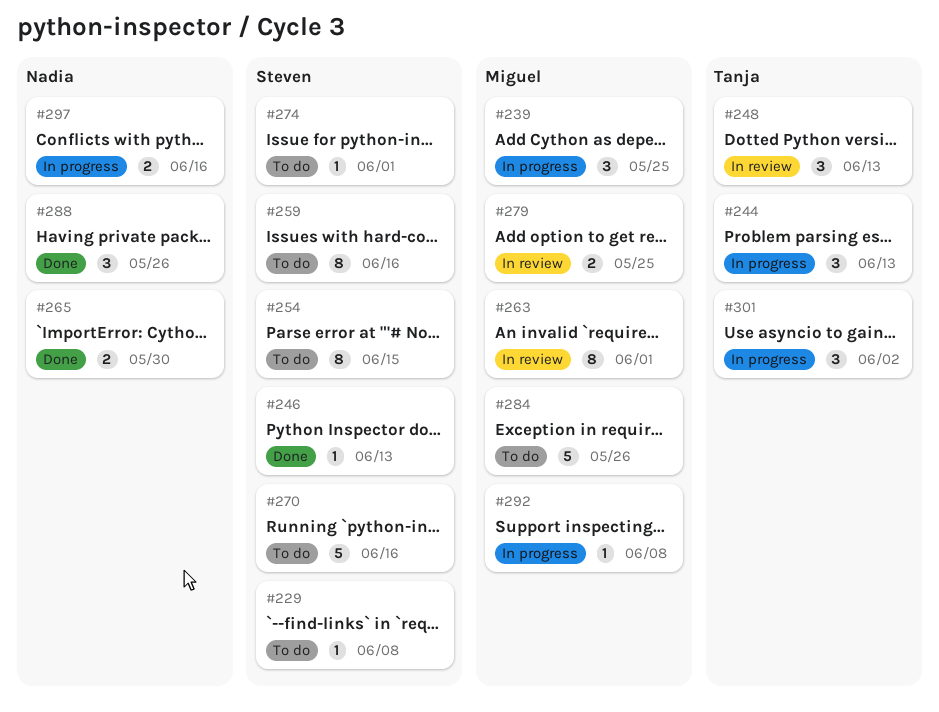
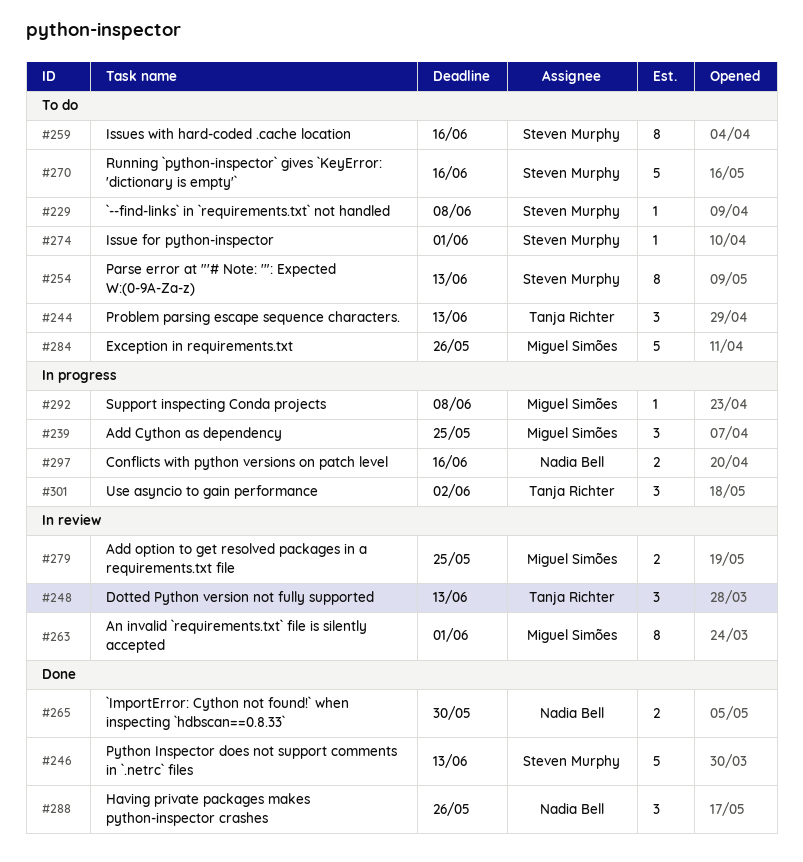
#244, status: In progress -> To do
#246, estimate: 1 -> 5
#254, due: Jun 15 -> Jun 13

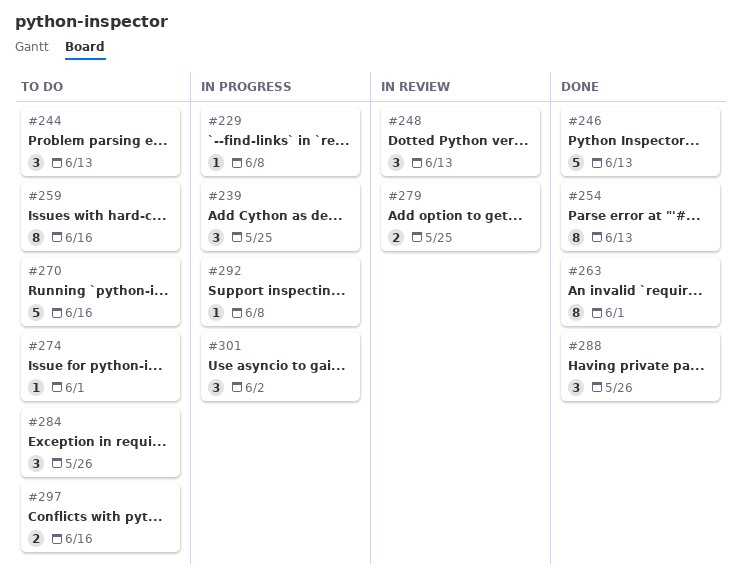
#229, status: To do -> In progress
#254, status: To do -> Done
#263, status: In review -> Done
#265: present -> none
#284, estimate: 5 -> 3
#297, status: In progress -> To do

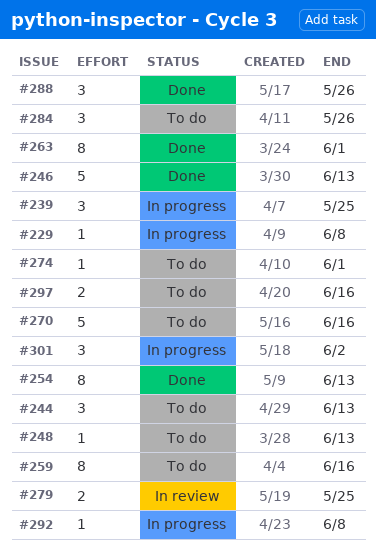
#248, status: In review -> To do
#248, estimate: 3 -> 1

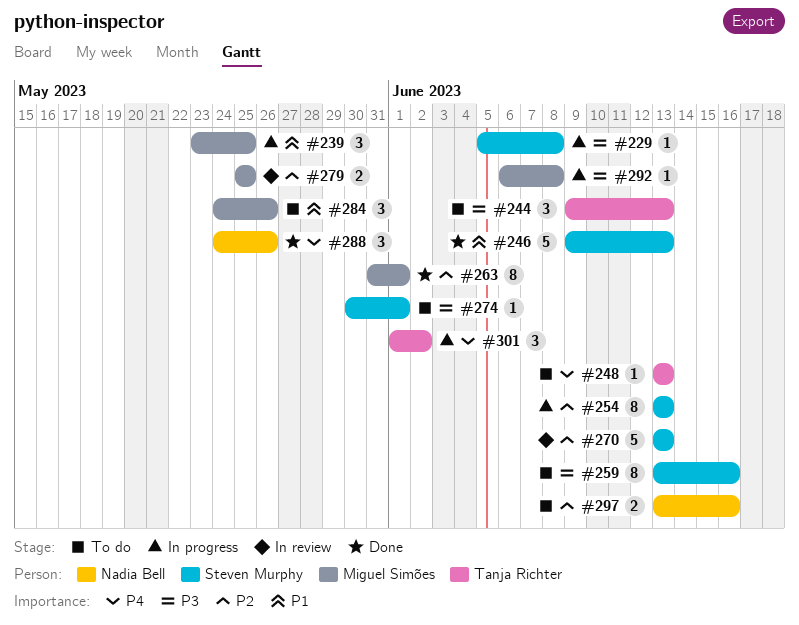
#254, status: Done -> In progress
#270, status: To do -> In review
#270, due: Jun 16 -> Jun 13

